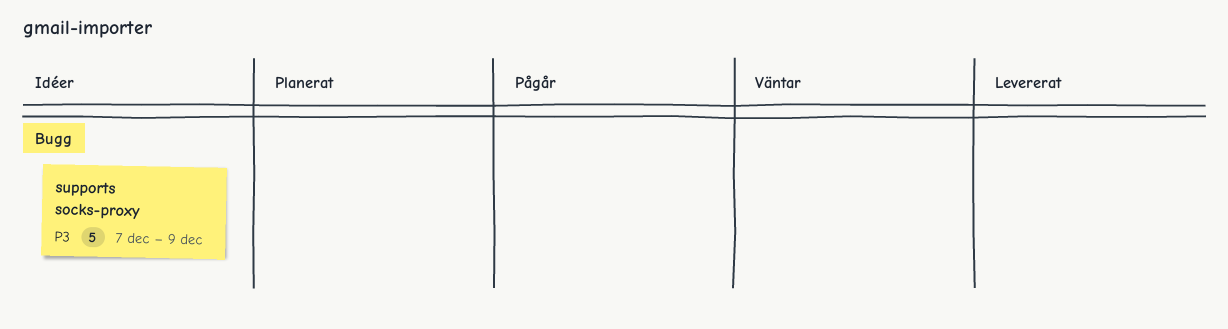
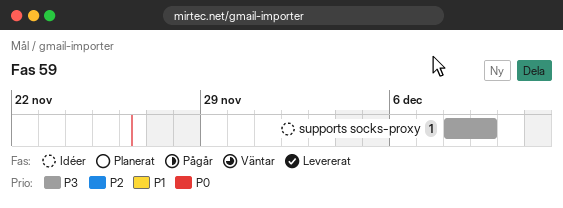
supports socks-proxy, estimate: 5 -> 1
supports socks-proxy, start: Dec 7 -> Dec 8

